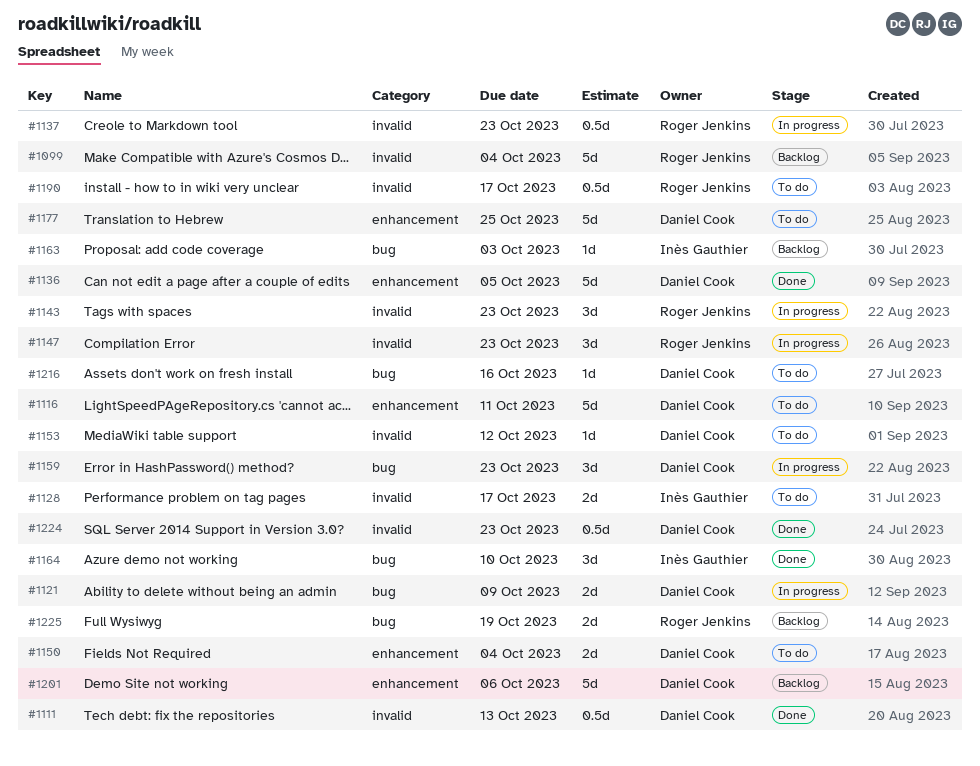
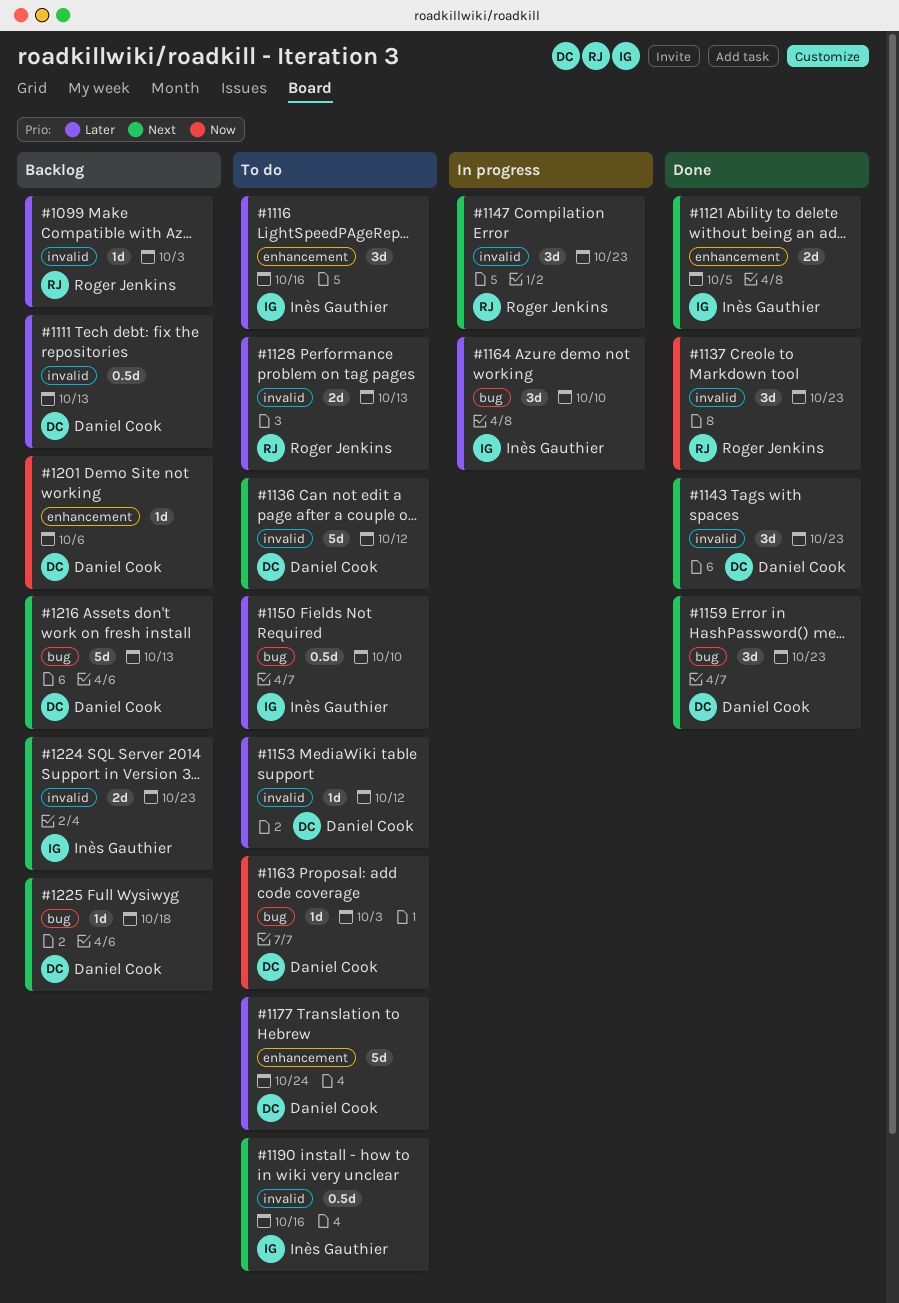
#1099, estimate: 5d -> 1d
#1099, due: Oct 4 -> Oct 3
#1111, status: Done -> Backlog
#1116, owner: Daniel Cook -> Inès Gauthier
#1116, estimate: 5d -> 3d
#1116, due: Oct 11 -> Oct 16
#1121, status: In progress -> Done
#1121, owner: Daniel Cook -> Inès Gauthier
#1121, label: bug -> enhancement
#1121, due: Oct 9 -> Oct 5
#1128, owner: Inès Gauthier -> Roger Jenkins
#1128, due: Oct 17 -> Oct 13
#1136, status: Done -> To do
#1136, label: enhancement -> invalid
#1136, due: Oct 5 -> Oct 12
#1137, status: In progress -> Done
#1137, estimate: 0.5d -> 3d
#1143, status: In progress -> Done
#1143, owner: Roger Jenkins -> Daniel Cook
#1150, owner: Daniel Cook -> Inès Gauthier
#1150, label: enhancement -> bug
#1150, estimate: 2d -> 0.5d
#1150, due: Oct 4 -> Oct 10
#1159, status: In progress -> Done
#1163, status: Backlog -> To do
#1163, owner: Inès Gauthier -> Daniel Cook
#1164, status: Done -> In progress
#1177, due: Oct 25 -> Oct 24
#1190, owner: Roger Jenkins -> Inès Gauthier
#1190, due: Oct 17 -> Oct 16
#1201, estimate: 5d -> 1d
#1216, status: To do -> Backlog
#1216, estimate: 1d -> 5d
#1216, due: Oct 16 -> Oct 13
#1224, status: Done -> Backlog
#1224, owner: Daniel Cook -> Inès Gauthier
#1224, estimate: 0.5d -> 2d
#1225, owner: Roger Jenkins -> Daniel Cook
#1225, estimate: 2d -> 1d
#1225, due: Oct 19 -> Oct 18

